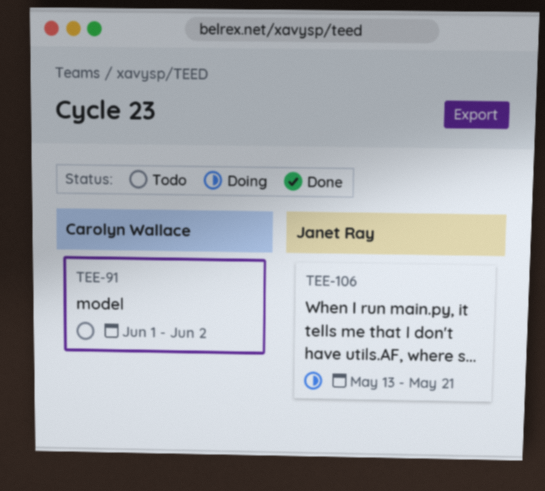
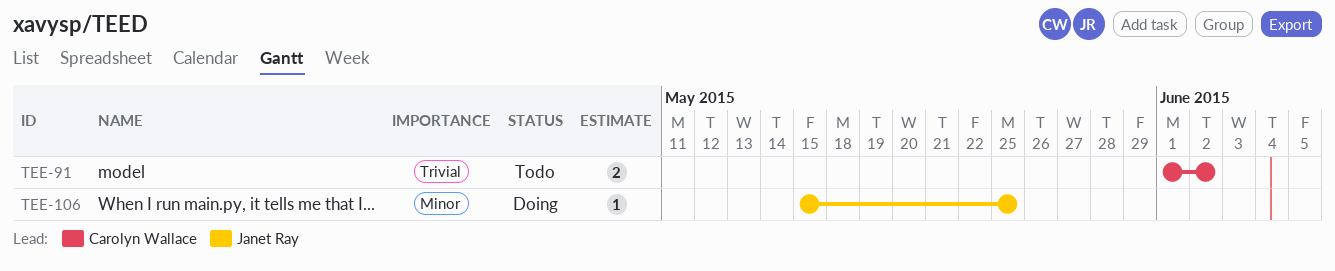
TEE-106, start: May 13 -> May 15
TEE-106, due: May 21 -> May 25

